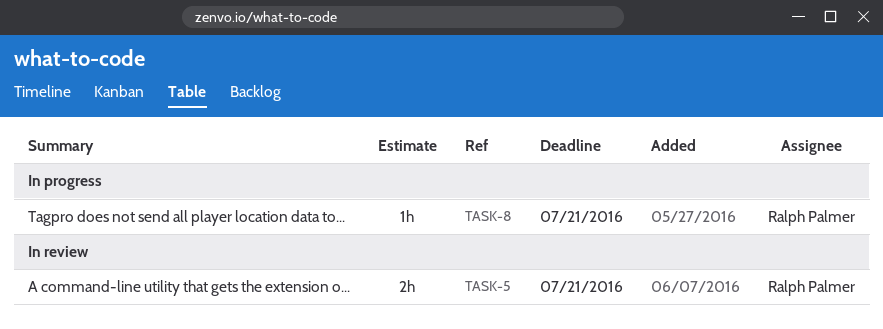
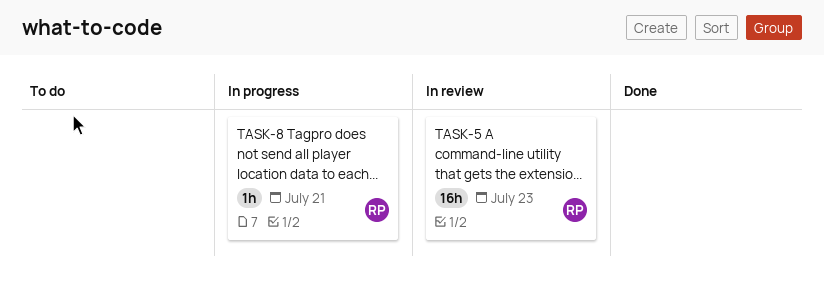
TASK-5, estimate: 2h -> 16h
TASK-5, due: Jul 21 -> Jul 23

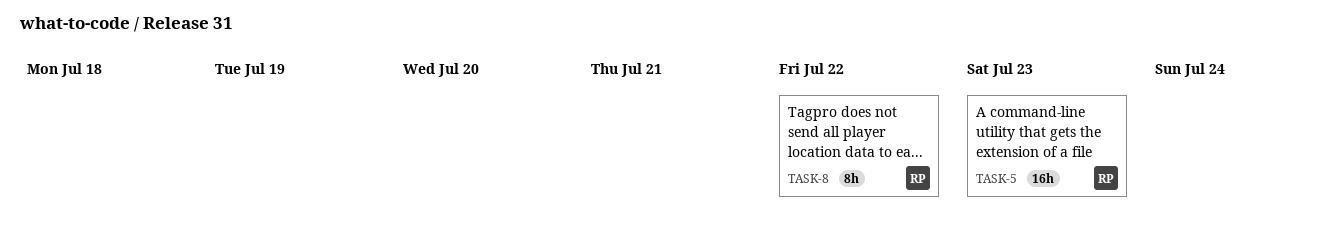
TASK-8, estimate: 1h -> 8h
TASK-8, due: Jul 21 -> Jul 22

